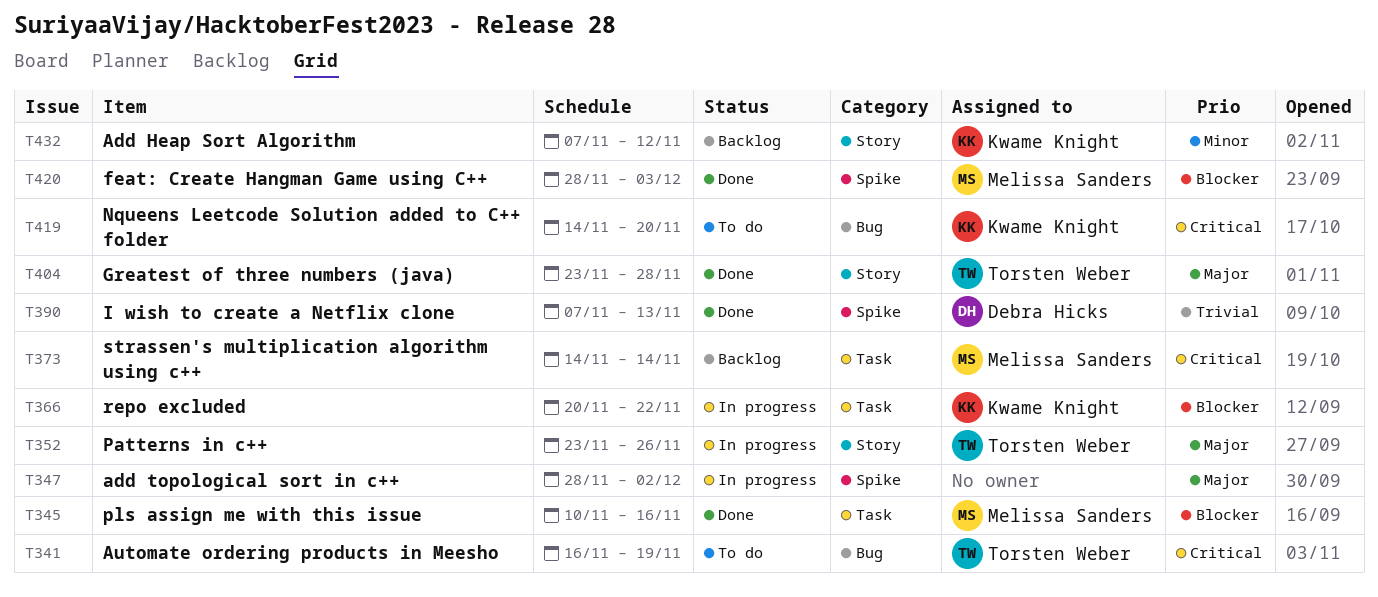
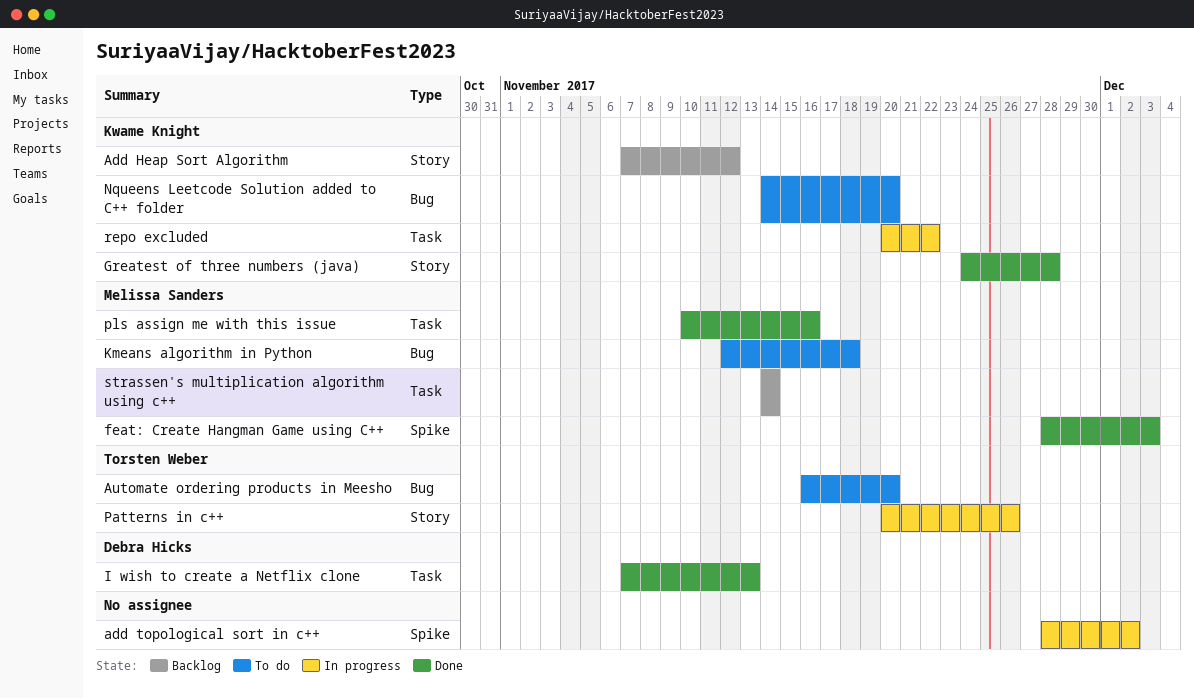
Automate ordering products in Meesho, due: Nov 19 -> Nov 20
Greatest of three numbers (java), owner: Torsten Weber -> Kwame Knight
Greatest of three numbers (java), start: Nov 23 -> Nov 24
I wish to create a Netflix clone, label: Spike -> Task
Kmeans algorithm in Python: none -> present
Patterns in c++, start: Nov 23 -> Nov 20

